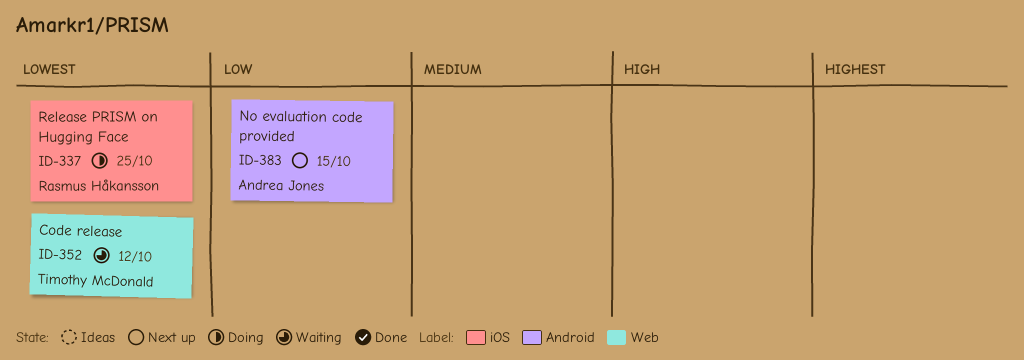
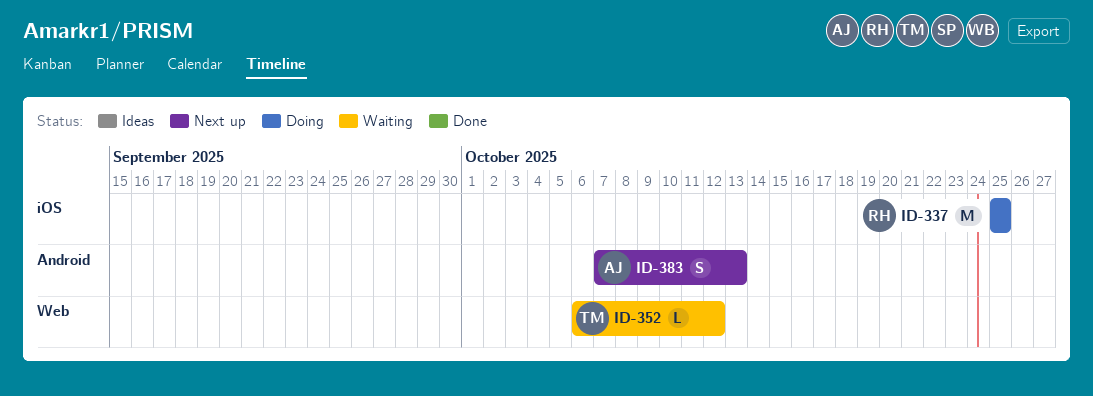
ID-383, due: Oct 15 -> Oct 13

